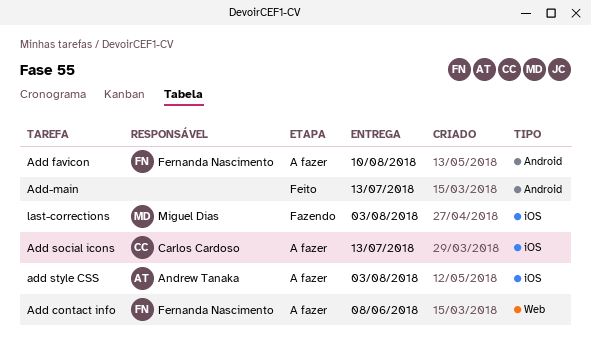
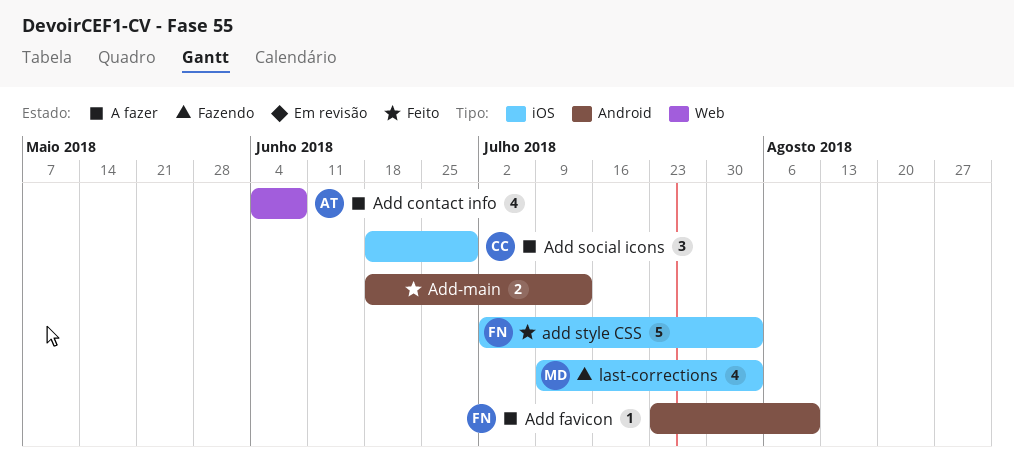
Add contact info, owner: Fernanda Nascimento -> Andrew Tanaka
Add social icons, due: Jul 13 -> Jun 29
add style CSS, status: A fazer -> Feito
add style CSS, owner: Andrew Tanaka -> Fernanda Nascimento

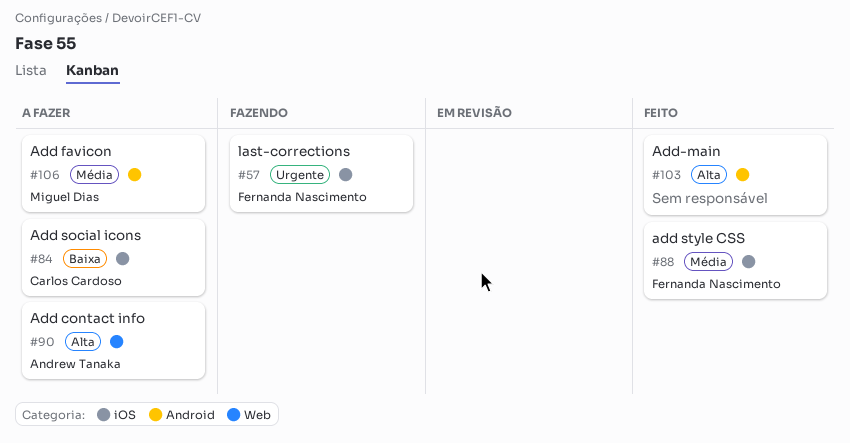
Add favicon, owner: Fernanda Nascimento -> Miguel Dias
last-corrections, owner: Miguel Dias -> Fernanda Nascimento

